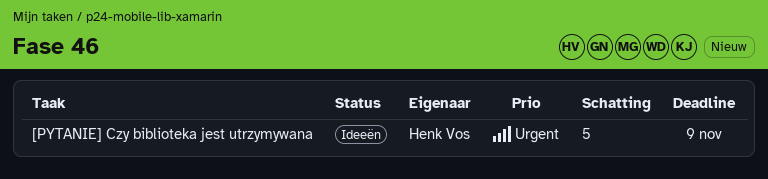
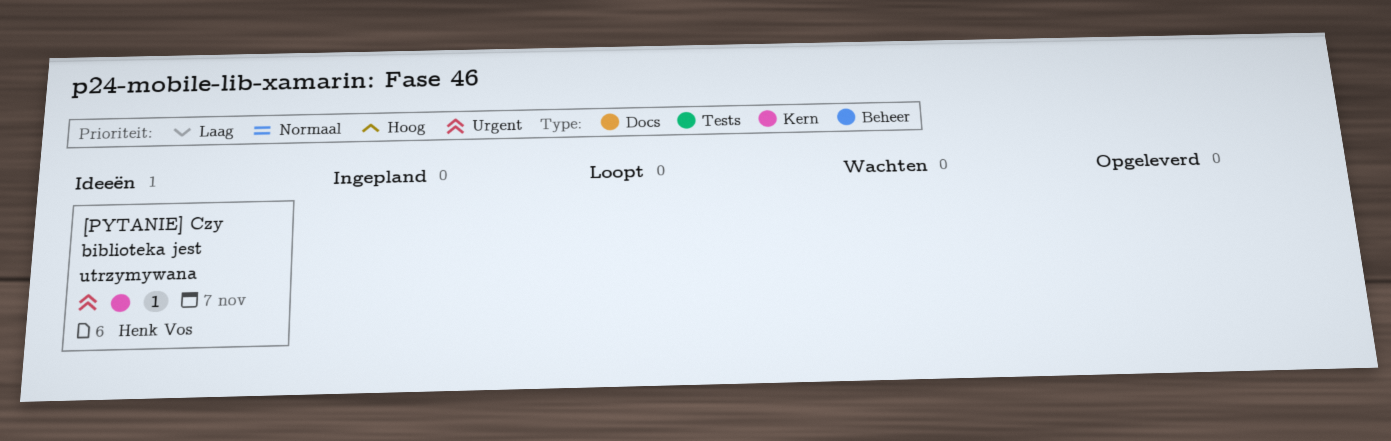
[PYTANIE] Czy biblioteka jest utrzymywana, estimate: 5 -> 1
[PYTANIE] Czy biblioteka jest utrzymywana, due: Nov 9 -> Nov 7

